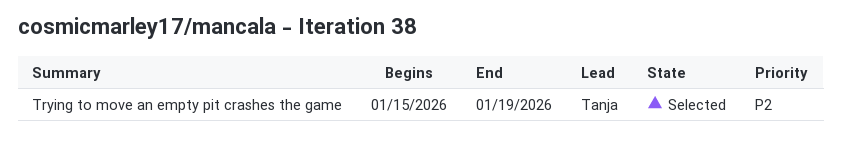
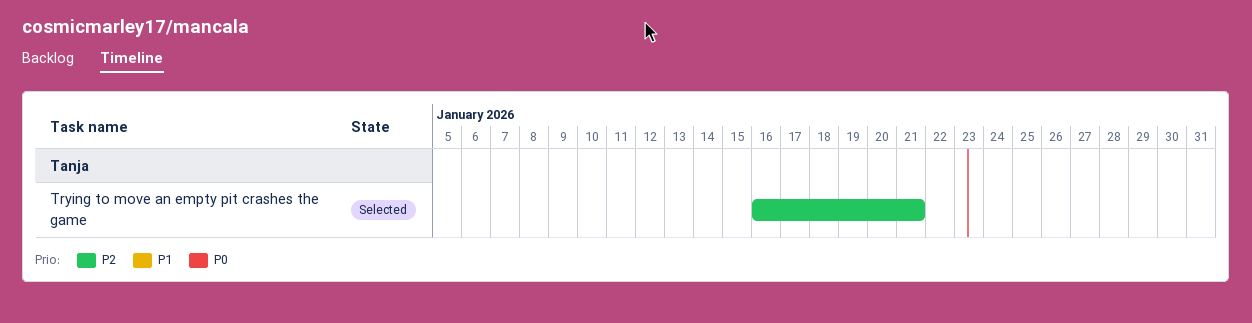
Trying to move an empty pit crashes the game, start: Jan 15 -> Jan 16
Trying to move an empty pit crashes the game, due: Jan 19 -> Jan 21

